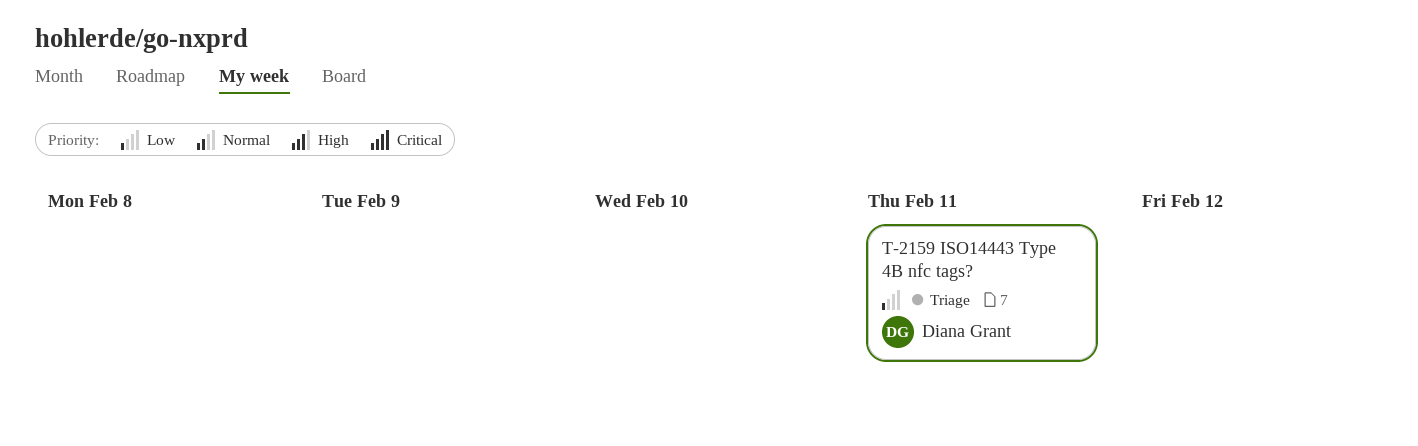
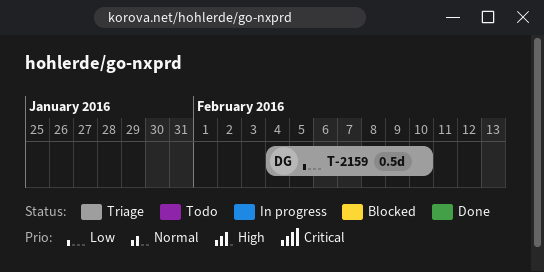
T-2159, due: Feb 11 -> Feb 10

